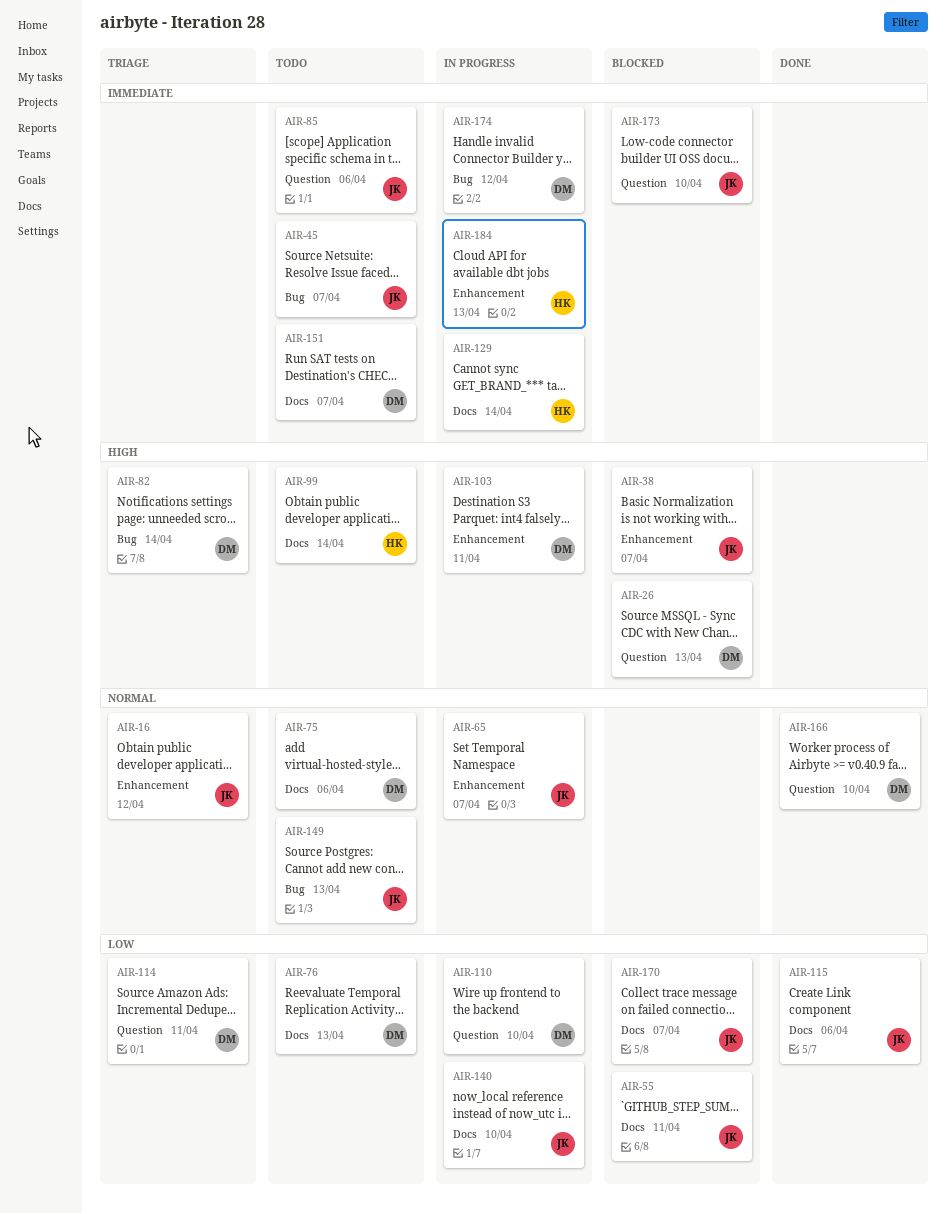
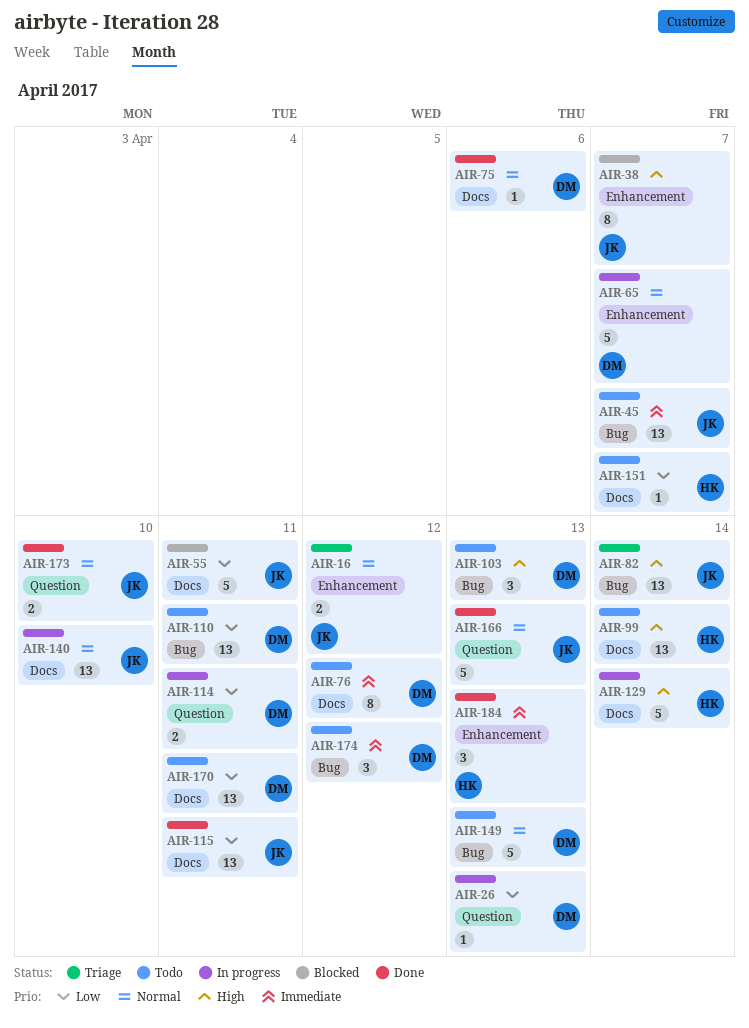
AIR-26, status: Blocked -> In progress
AIR-26, priority: High -> Low
AIR-65, owner: JK -> DM
AIR-75, status: Todo -> Done
AIR-76, priority: Low -> Immediate
AIR-76, due: Apr 13 -> Apr 12
AIR-82, owner: DM -> JK
AIR-85: present -> none
AIR-103, status: In progress -> Todo
AIR-103, label: Enhancement -> Bug
AIR-103, due: Apr 11 -> Apr 13
AIR-110, status: In progress -> Todo
AIR-110, label: Question -> Bug
AIR-110, due: Apr 10 -> Apr 11
AIR-114, status: Triage -> In progress
AIR-115, due: Apr 6 -> Apr 11
AIR-129, priority: Immediate -> High
AIR-140, priority: Low -> Normal
AIR-149, owner: JK -> DM
AIR-151, owner: DM -> HK
AIR-151, priority: Immediate -> Low
AIR-166, owner: DM -> JK
AIR-166, due: Apr 10 -> Apr 13
AIR-170, status: Blocked -> Todo
AIR-170, owner: JK -> DM
AIR-170, due: Apr 7 -> Apr 11
AIR-173, status: Blocked -> Done
AIR-173, priority: Immediate -> Normal
AIR-174, status: In progress -> Todo
AIR-184, status: In progress -> Done

